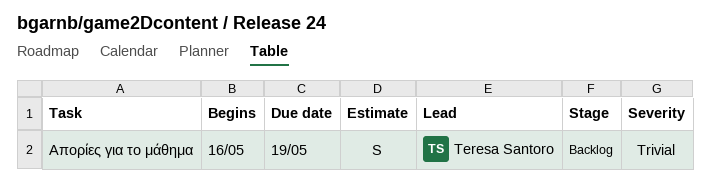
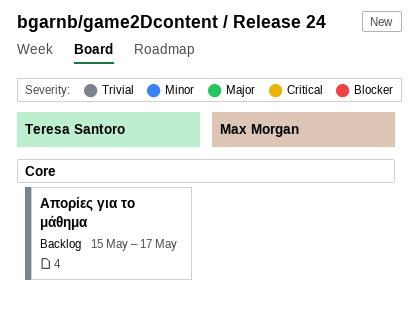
Απορίες για το μάθημα, start: May 16 -> May 15
Απορίες για το μάθημα, due: May 19 -> May 17

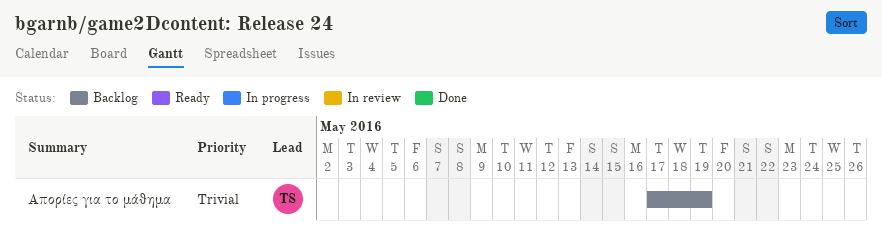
Απορίες για το μάθημα, start: May 15 -> May 17
Απορίες για το μάθημα, due: May 17 -> May 19

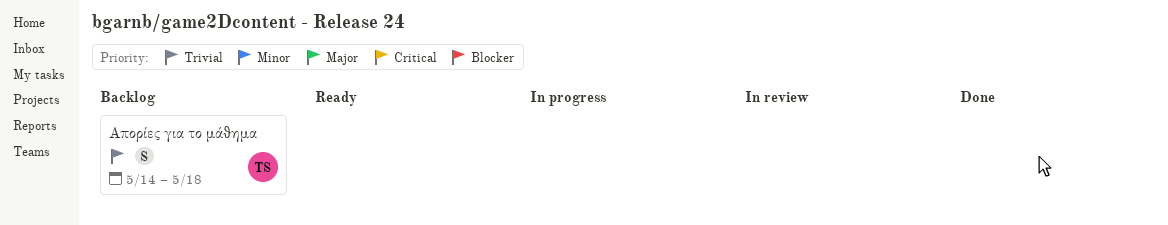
Απορίες για το μάθημα, start: May 17 -> May 14
Απορίες για το μάθημα, due: May 19 -> May 18

